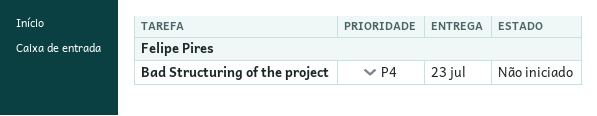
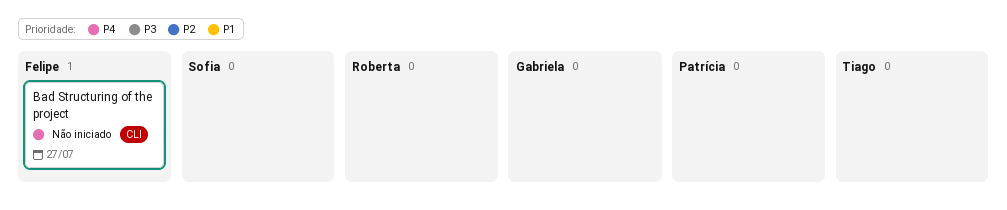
Bad Structuring of the project, due: Jul 23 -> Jul 27

